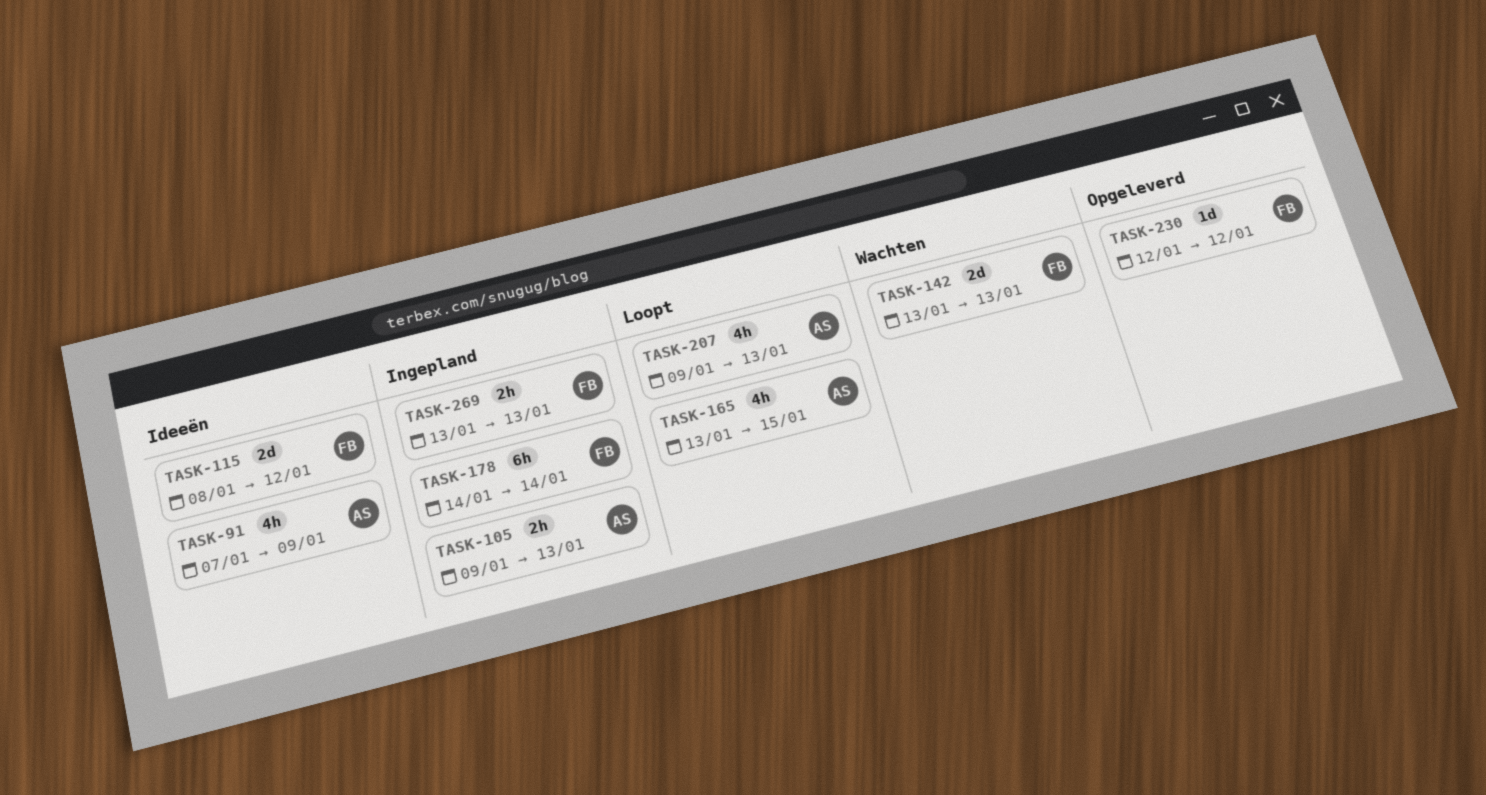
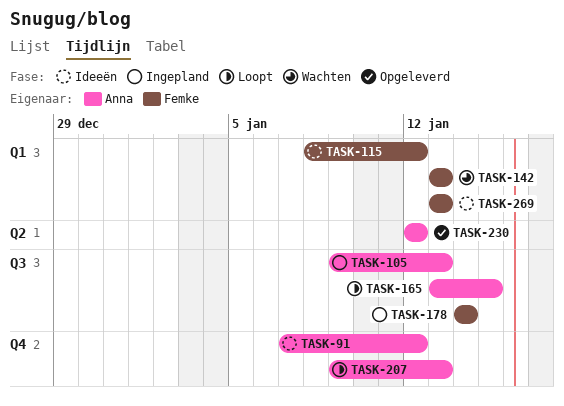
TASK-91, due: Jan 9 -> Jan 12
TASK-230, owner: Femke -> Anna
TASK-269, status: Ingepland -> Ideeën

